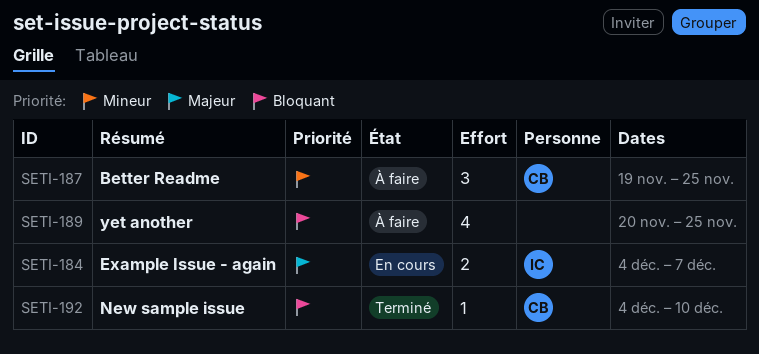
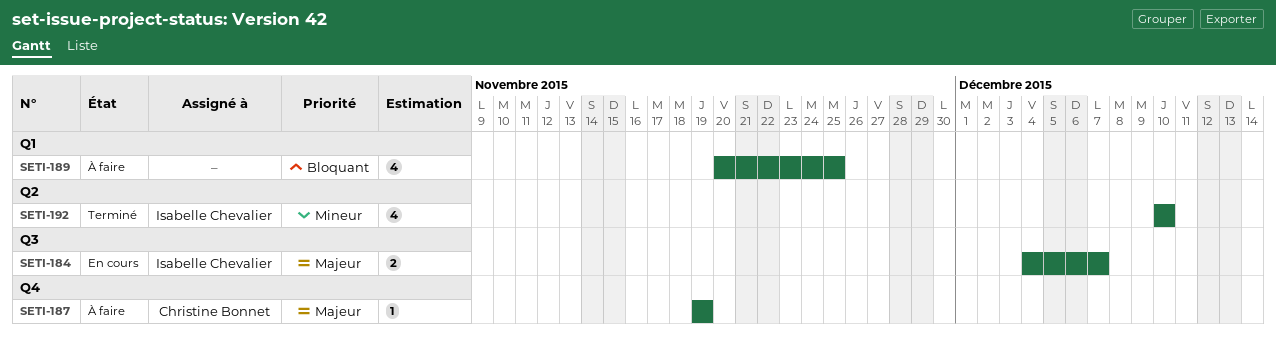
SETI-187, priority: Mineur -> Majeur
SETI-187, estimate: 3 -> 1
SETI-187, due: Nov 25 -> Nov 19
SETI-192, owner: Christine Bonnet -> Isabelle Chevalier
SETI-192, priority: Bloquant -> Mineur
SETI-192, estimate: 1 -> 4
SETI-192, start: Dec 4 -> Dec 10

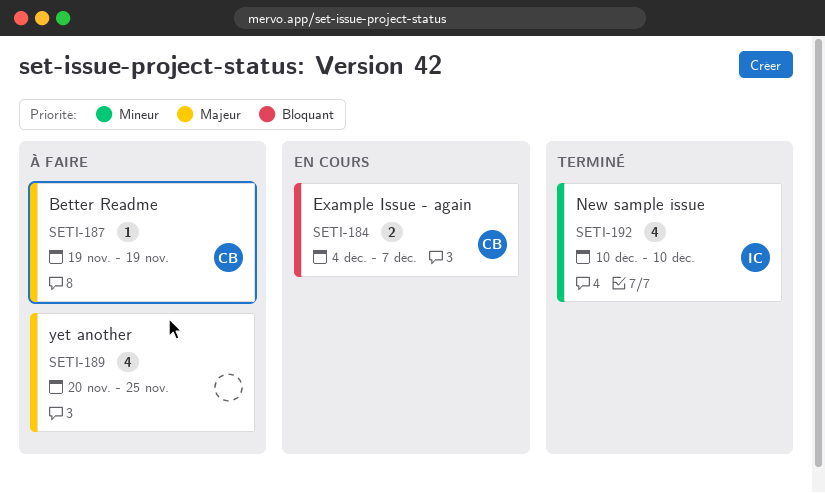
SETI-184, owner: Isabelle Chevalier -> Christine Bonnet
SETI-184, priority: Majeur -> Bloquant
SETI-189, priority: Bloquant -> Majeur

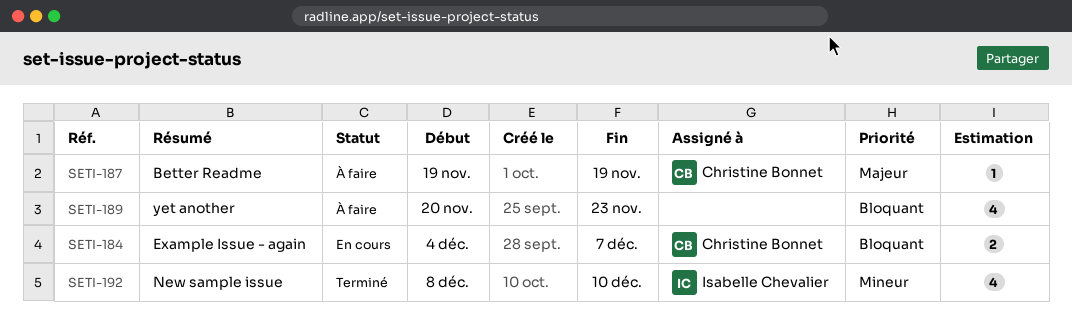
SETI-189, priority: Majeur -> Bloquant
SETI-189, due: Nov 25 -> Nov 23
SETI-192, start: Dec 10 -> Dec 8

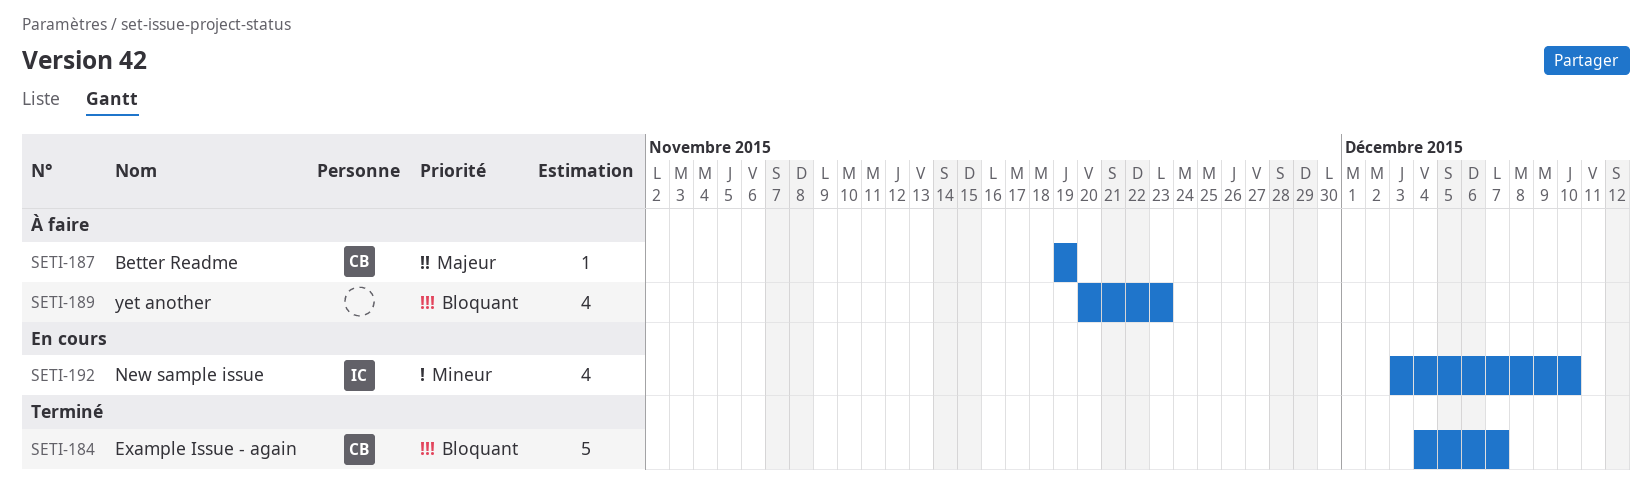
SETI-184, status: En cours -> Terminé
SETI-184, estimate: 2 -> 5
SETI-192, status: Terminé -> En cours
SETI-192, start: Dec 8 -> Dec 3

